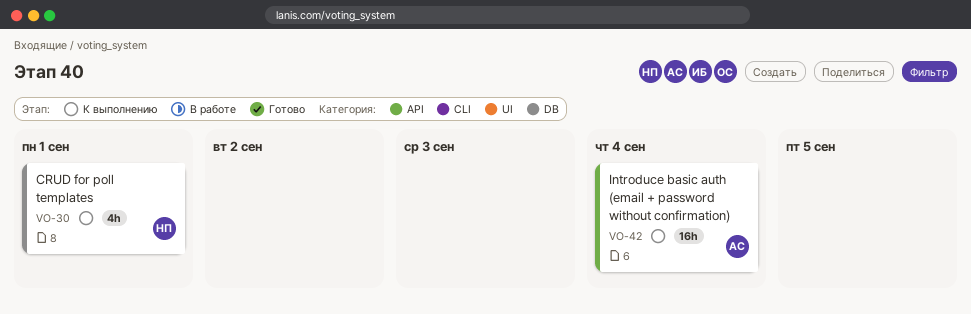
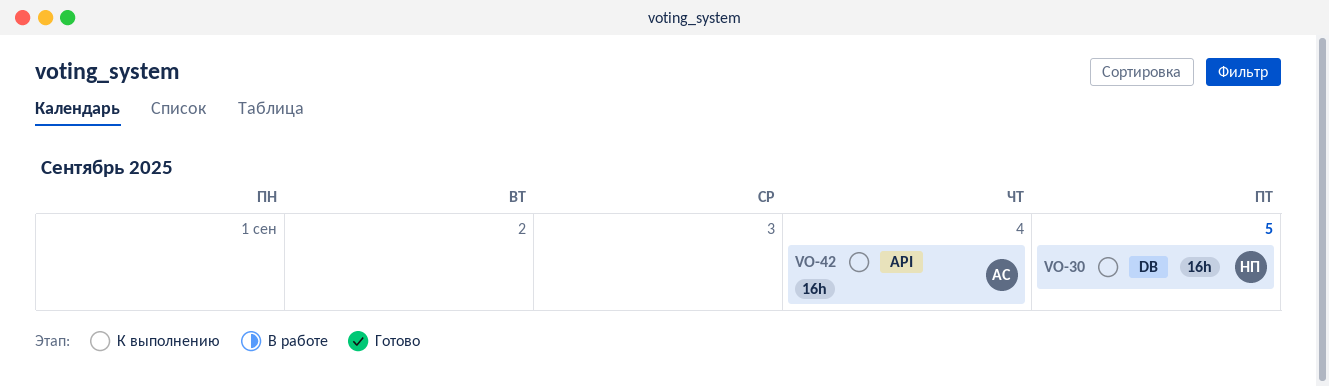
VO-30, estimate: 4h -> 16h
VO-30, due: Sep 1 -> Sep 5

